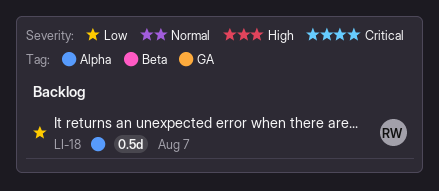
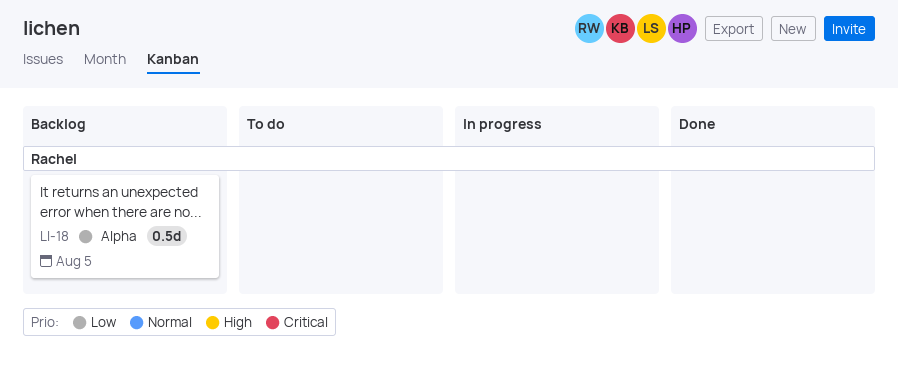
LI-18, due: Aug 7 -> Aug 5

